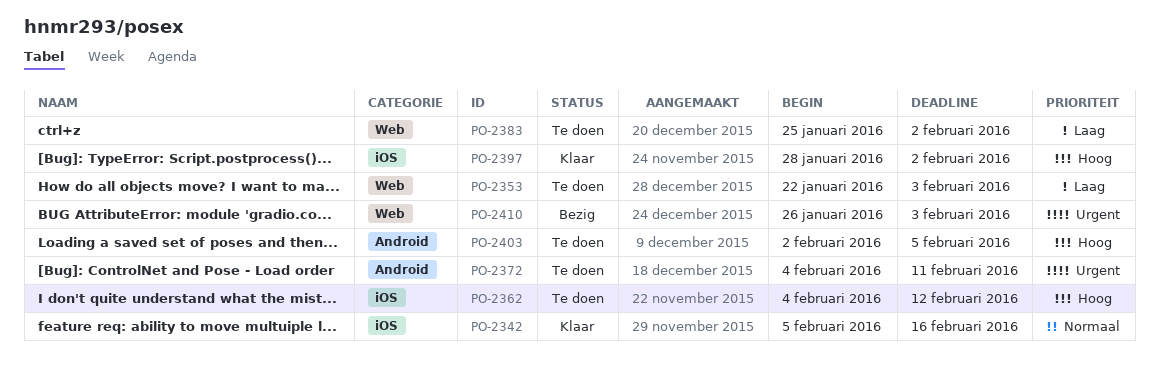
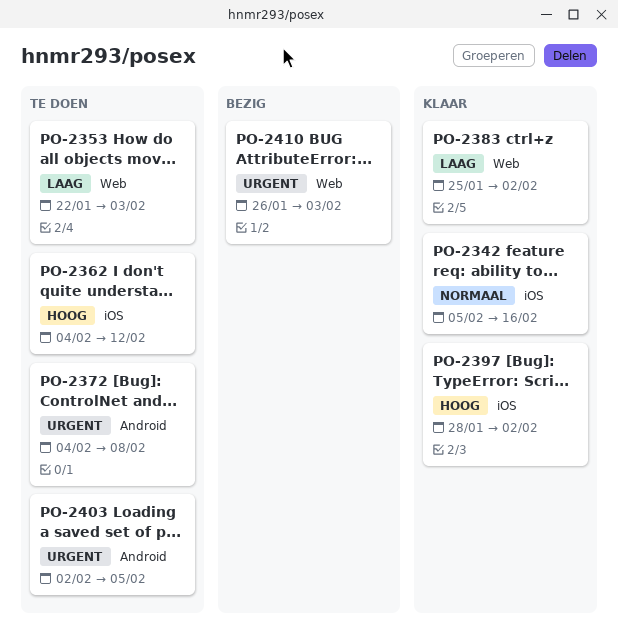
PO-2372, due: Feb 11 -> Feb 8
PO-2383, status: Te doen -> Klaar
PO-2403, priority: Hoog -> Urgent

